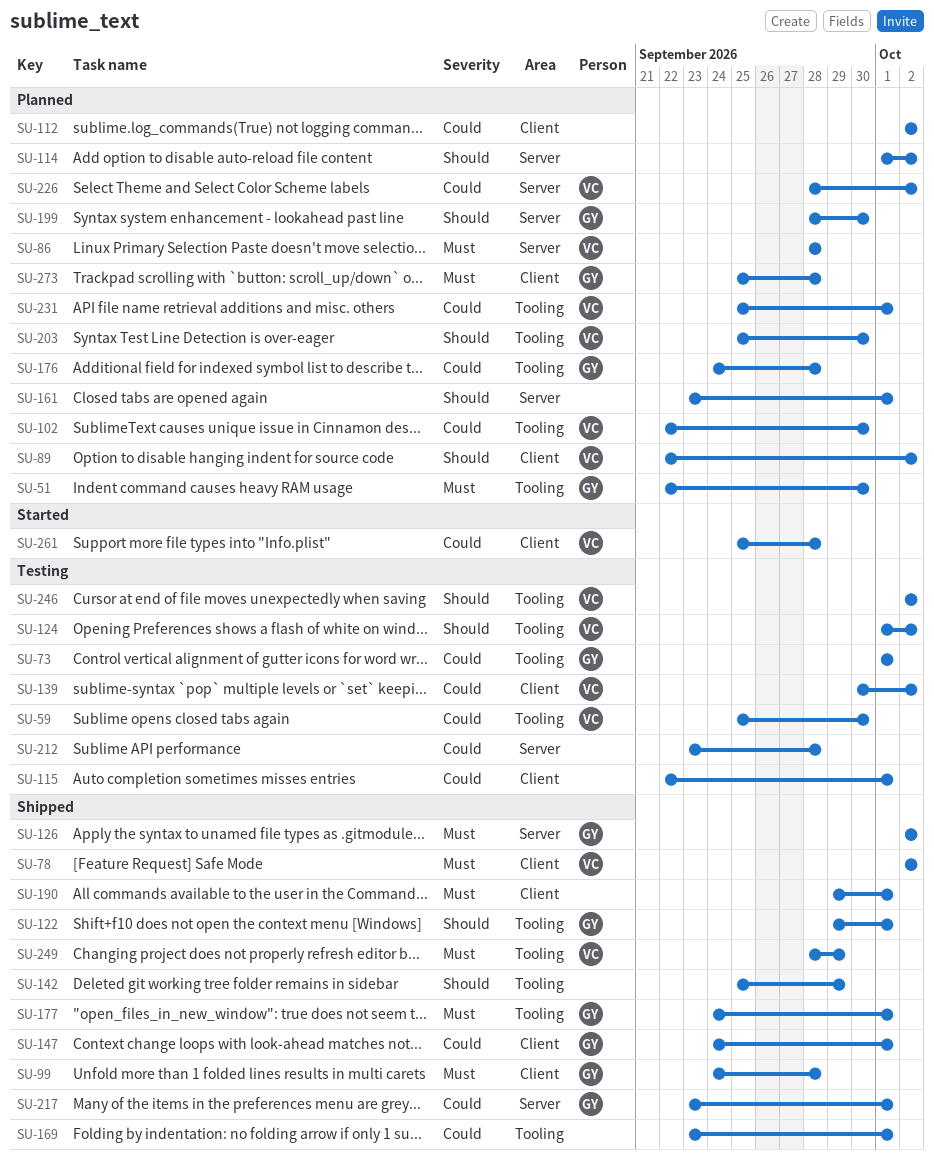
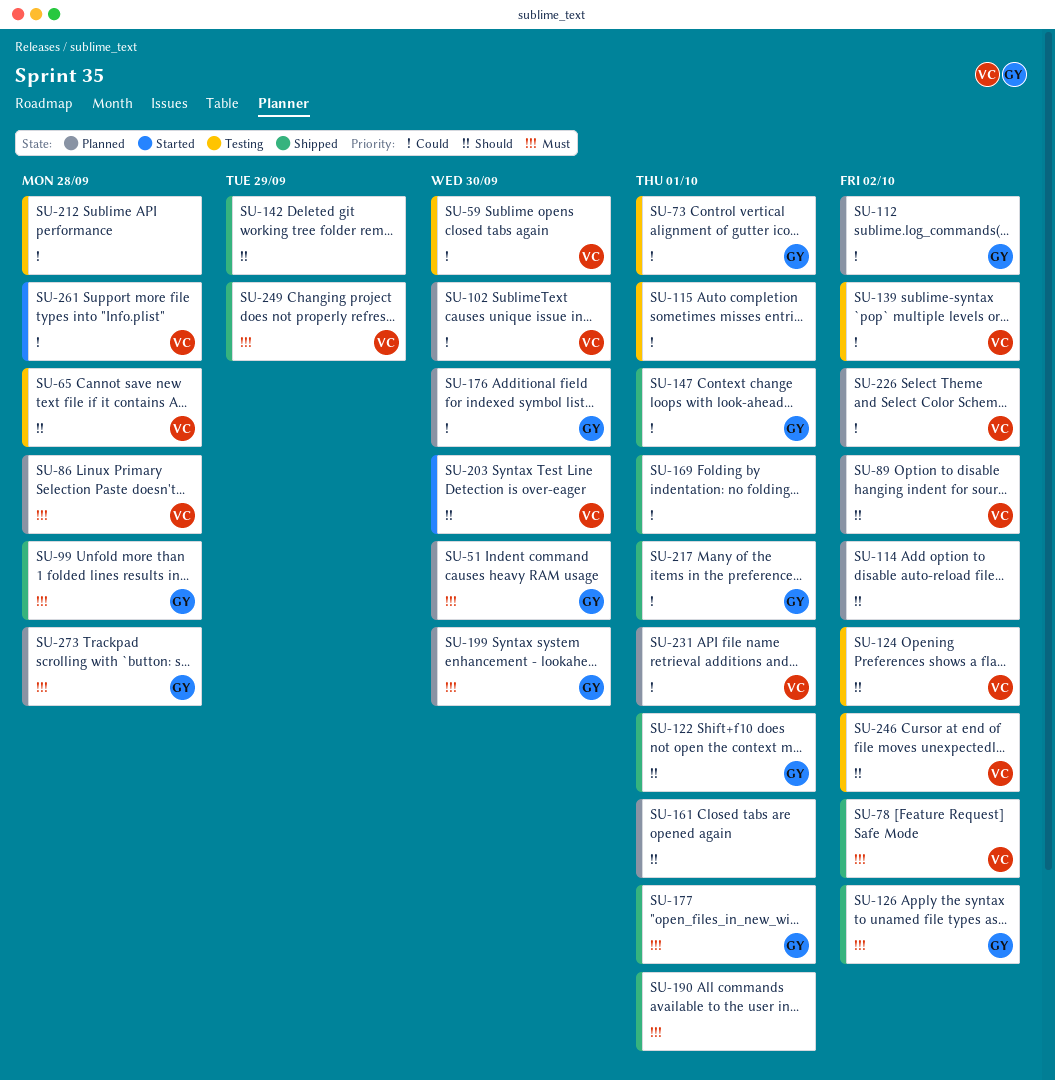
SU-65: none -> present
SU-112, owner: none -> GY
SU-176, due: Sep 28 -> Sep 30
SU-199, priority: Should -> Must
SU-203, status: Planned -> Started

